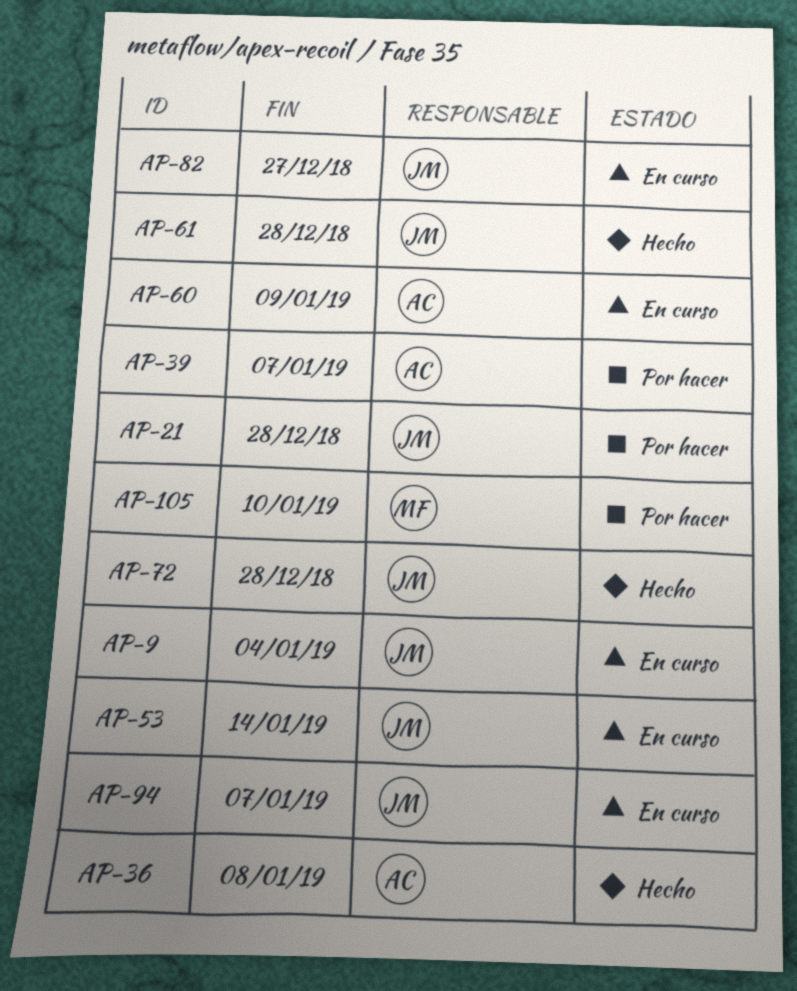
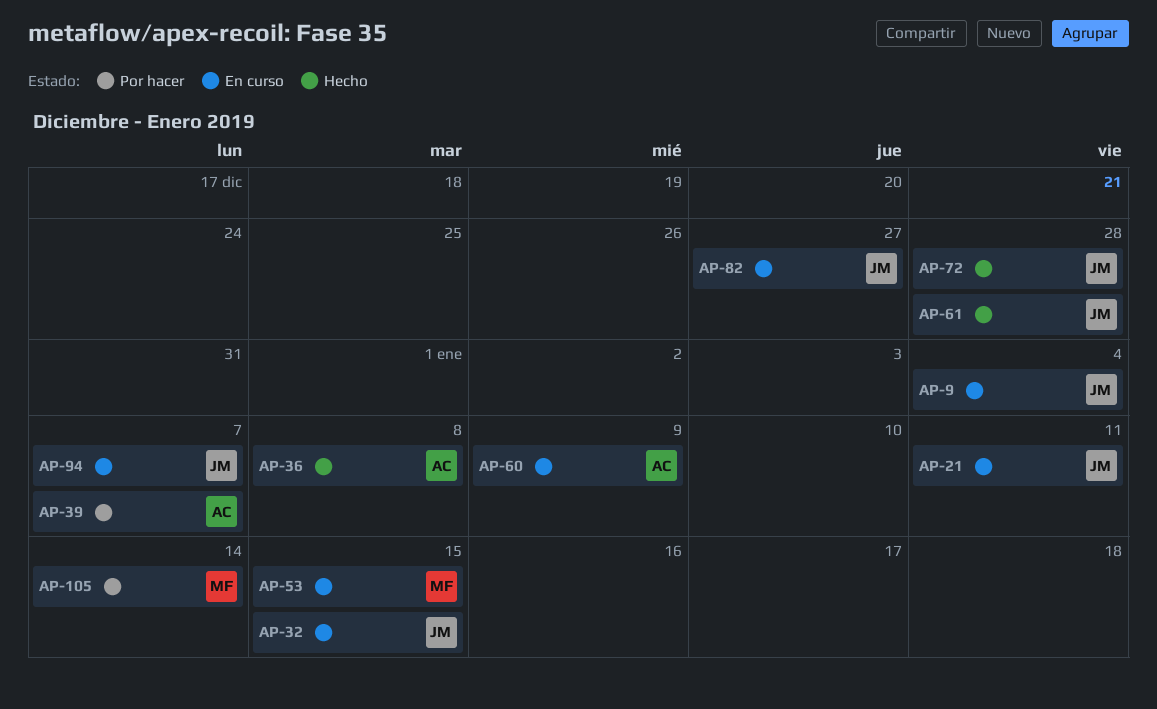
AP-21, status: Por hacer -> En curso
AP-21, due: Dec 28 -> Jan 11
AP-32: none -> present
AP-53, owner: JM -> MF
AP-53, due: Jan 14 -> Jan 15
AP-105, due: Jan 10 -> Jan 14

